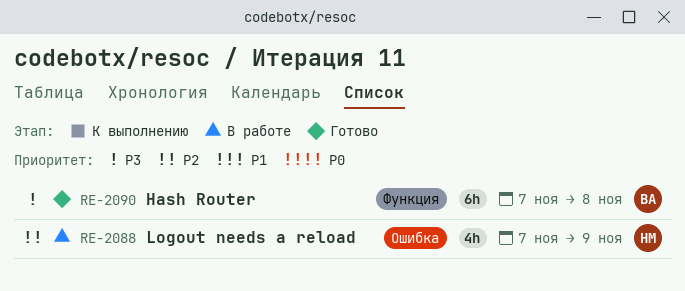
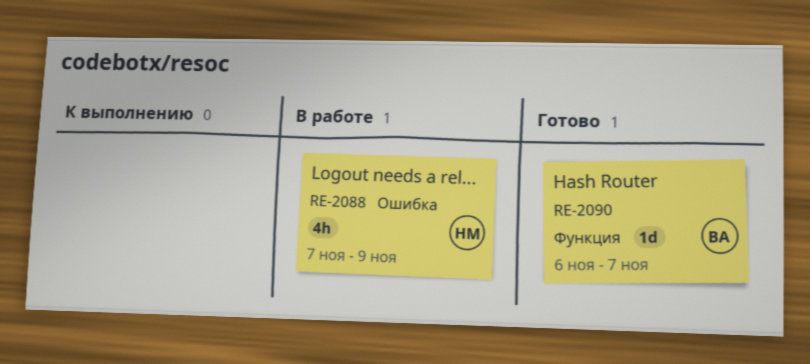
RE-2090, estimate: 6h -> 1d
RE-2090, start: Nov 7 -> Nov 6
RE-2090, due: Nov 8 -> Nov 7

